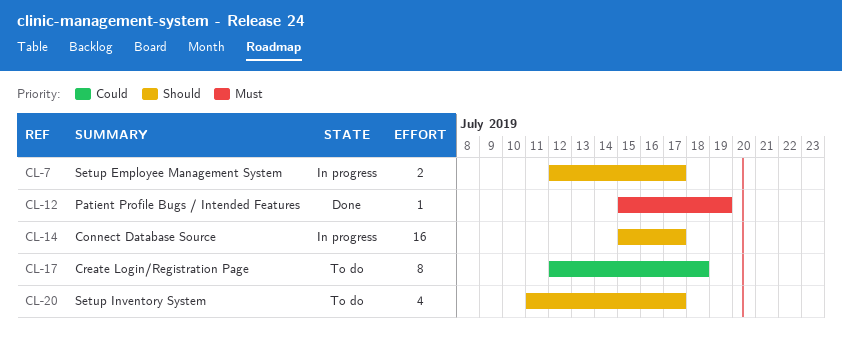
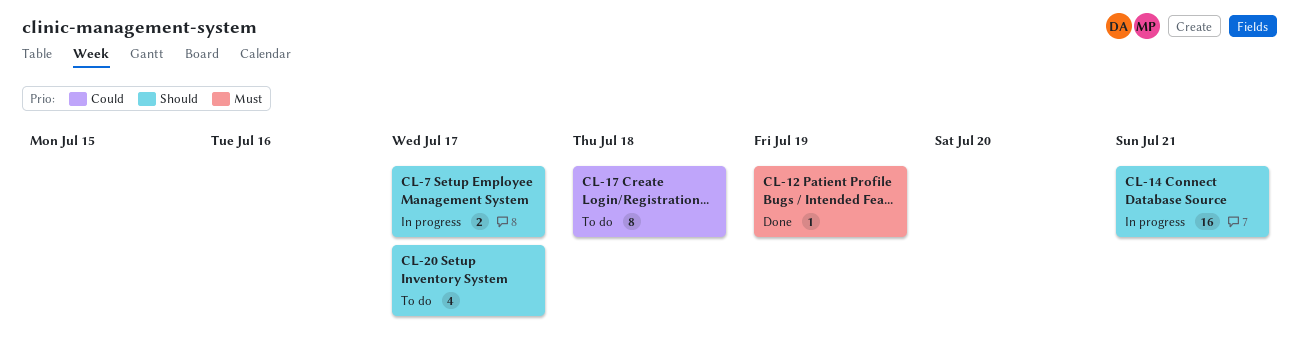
CL-14, due: Jul 17 -> Jul 21

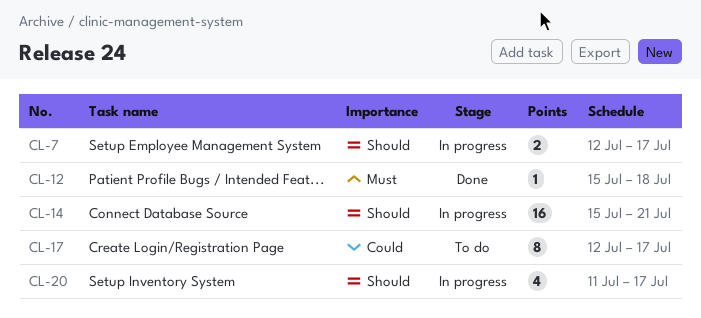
CL-12, due: Jul 19 -> Jul 18
CL-17, due: Jul 18 -> Jul 17
CL-20, status: To do -> In progress

